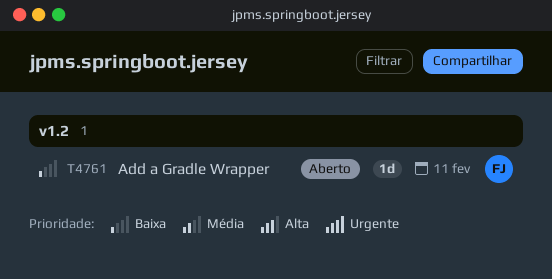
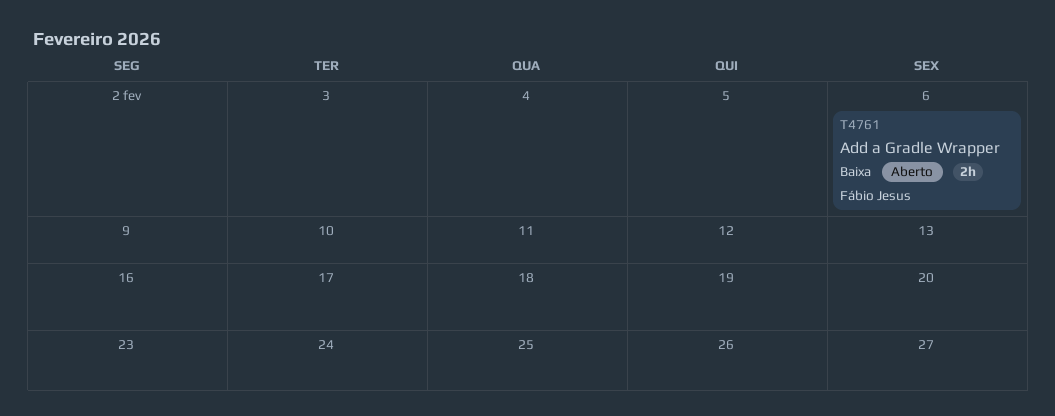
T4761, estimate: 1d -> 2h
T4761, due: Feb 11 -> Feb 6

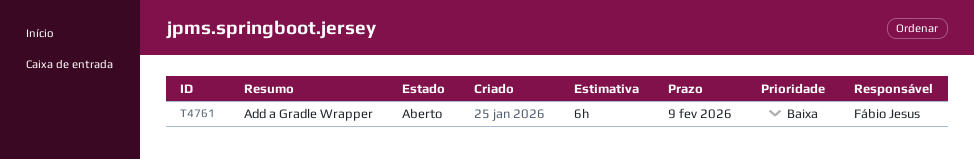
T4761, estimate: 2h -> 6h
T4761, due: Feb 6 -> Feb 9

